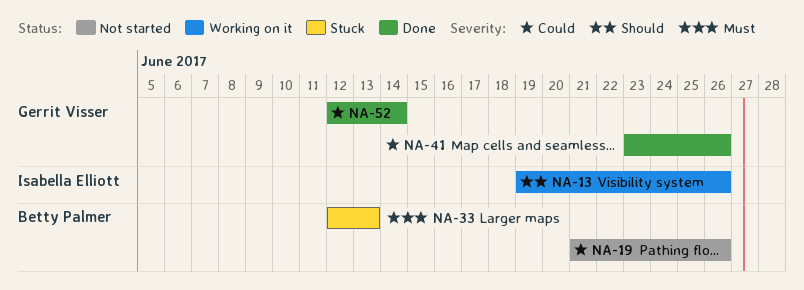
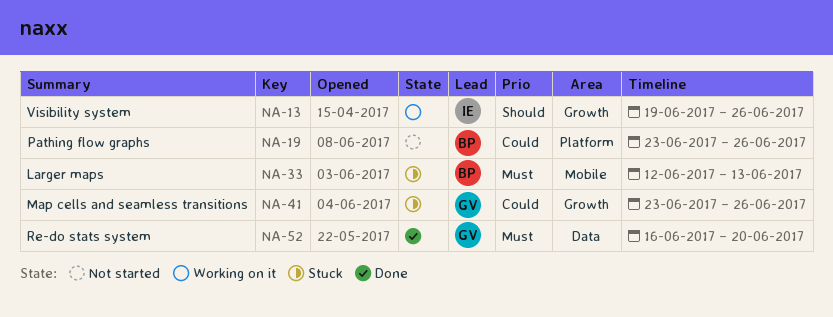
NA-19, start: Jun 21 -> Jun 23
NA-41, status: Done -> Stuck
NA-52, priority: Could -> Must
NA-52, start: Jun 12 -> Jun 16
NA-52, due: Jun 14 -> Jun 20

